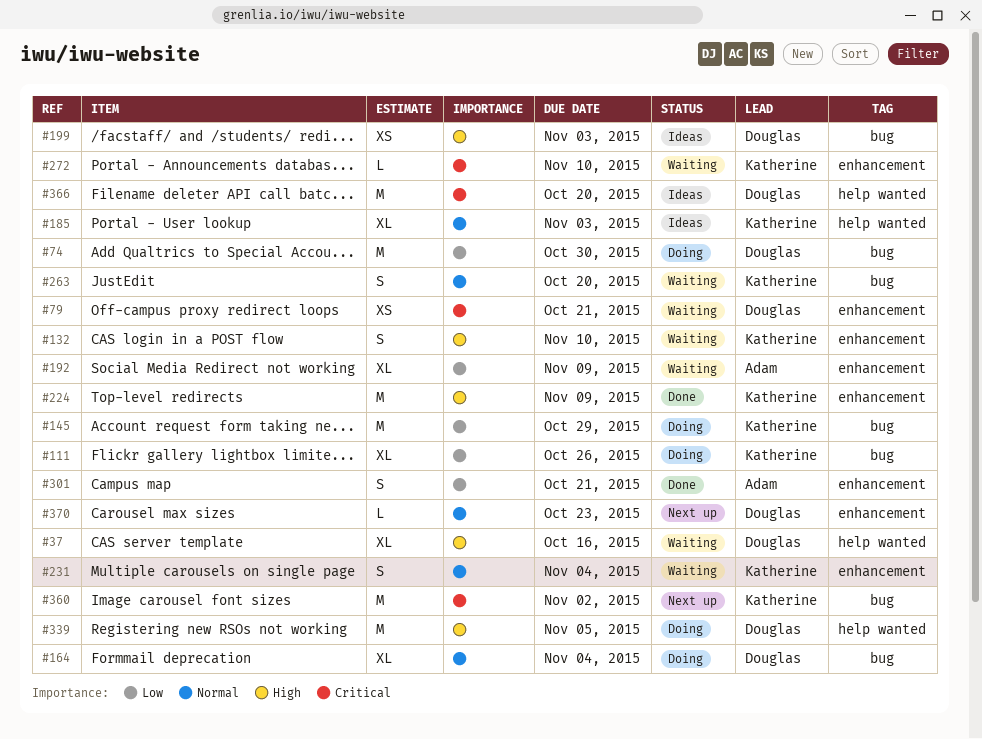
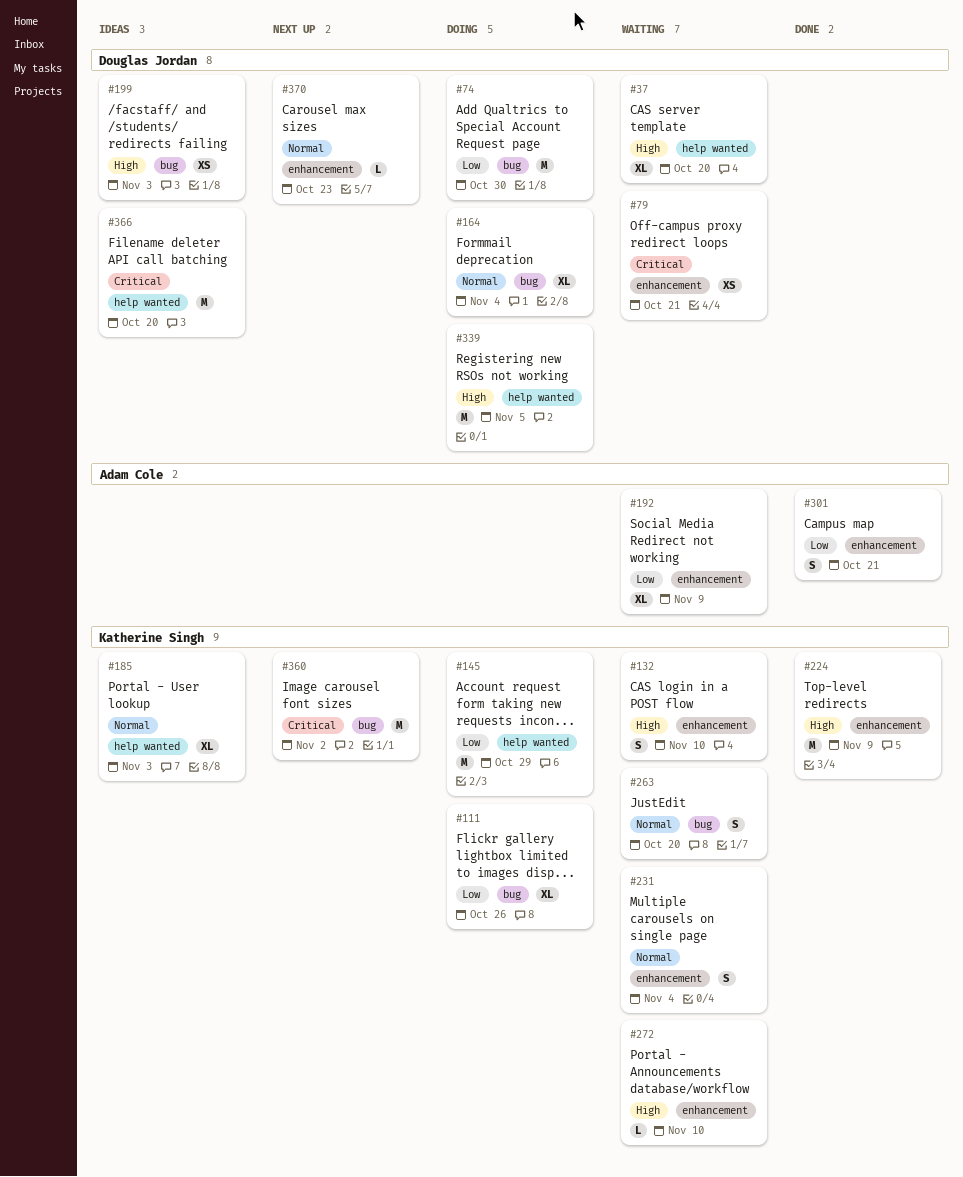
#37, due: Oct 16 -> Oct 20
#145, label: bug -> help wanted
#272, priority: Critical -> High

